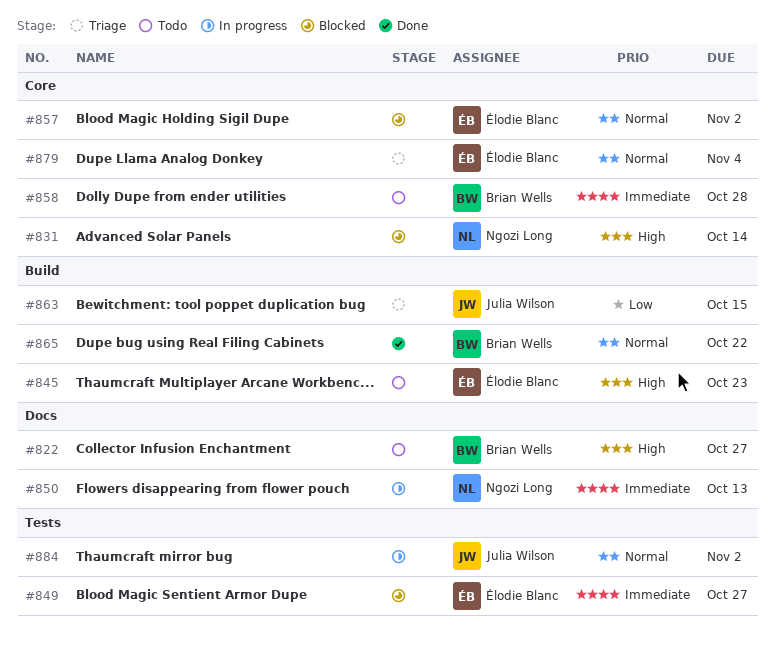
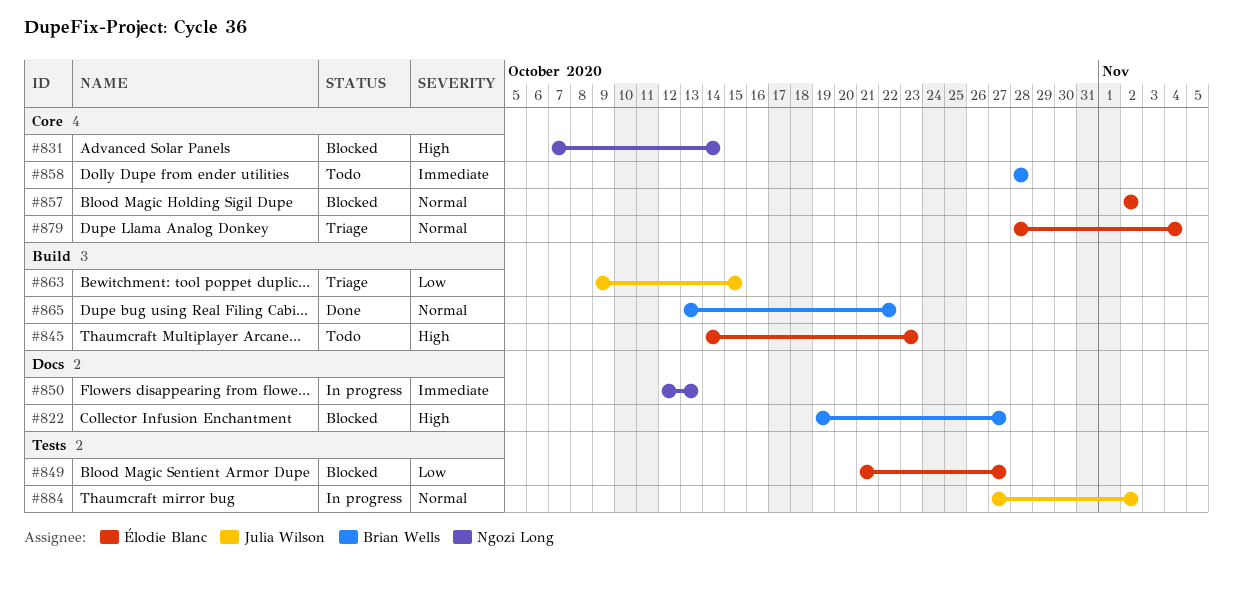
#822, status: Todo -> Blocked
#849, priority: Immediate -> Low

